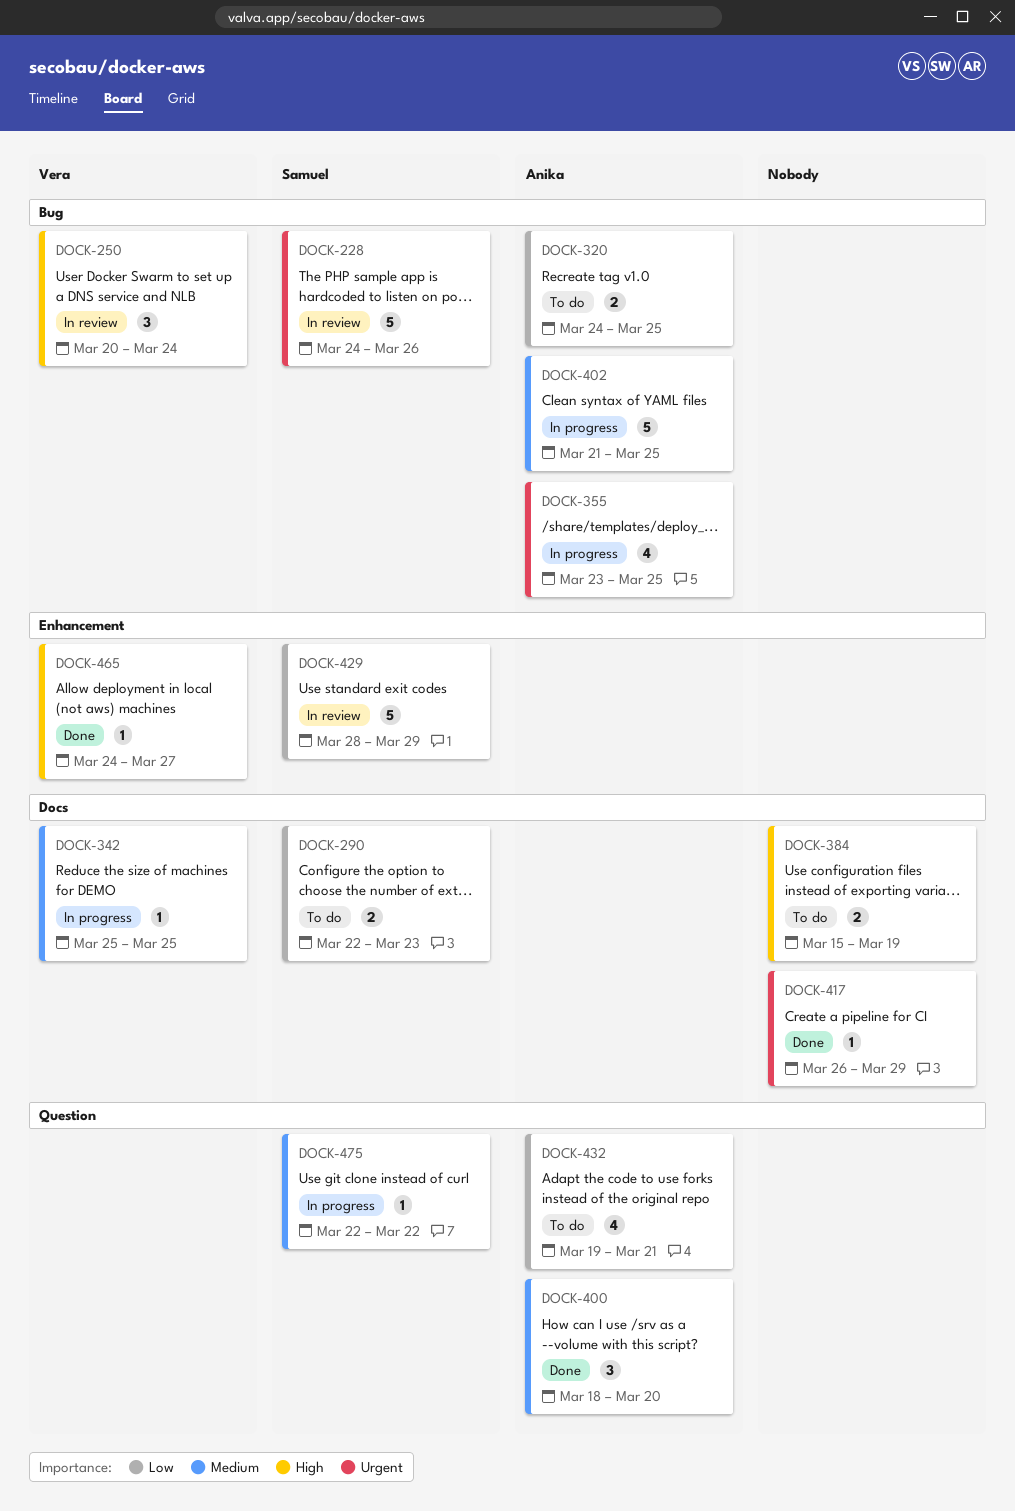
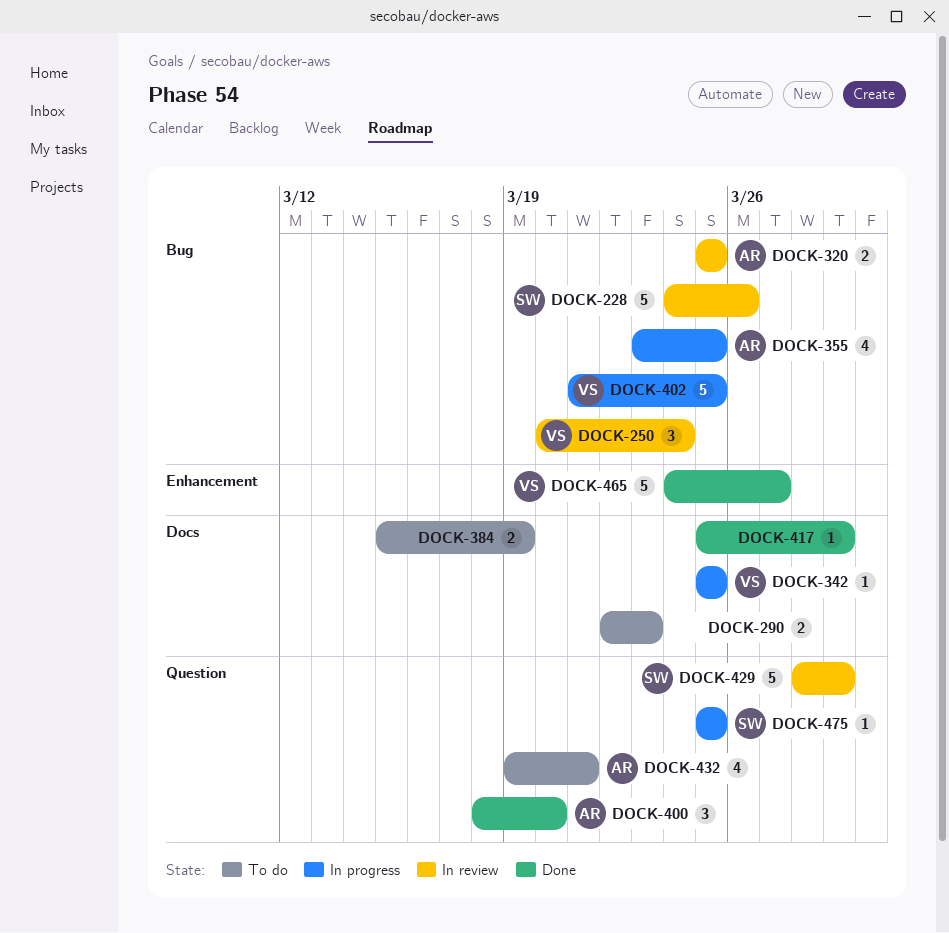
DOCK-290, owner: Samuel -> none
DOCK-320, status: To do -> In review
DOCK-320, start: Mar 24 -> Mar 25
DOCK-402, owner: Anika -> Vera
DOCK-417, start: Mar 26 -> Mar 25
DOCK-429, label: Enhancement -> Question
DOCK-465, estimate: 1 -> 5
DOCK-475, start: Mar 22 -> Mar 25
DOCK-475, due: Mar 22 -> Mar 25

